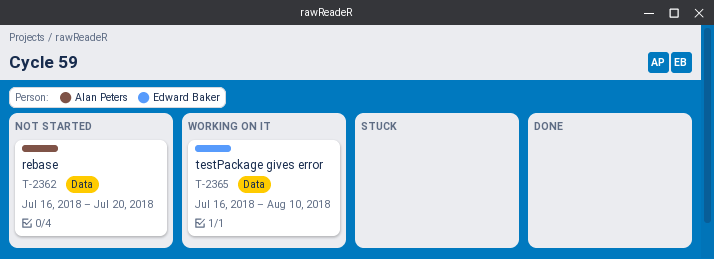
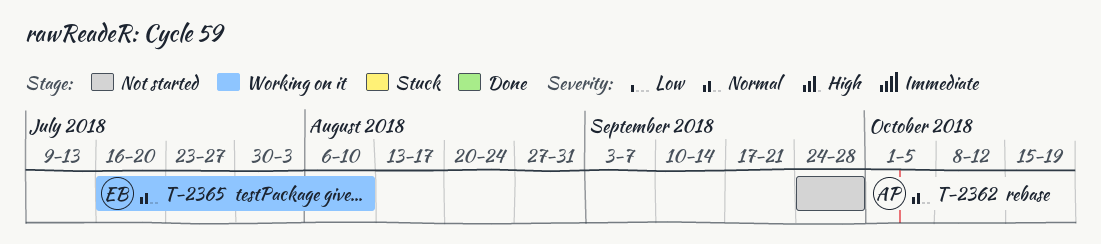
T-2362, start: Jul 16 -> Sep 24
T-2362, due: Jul 20 -> Sep 28

